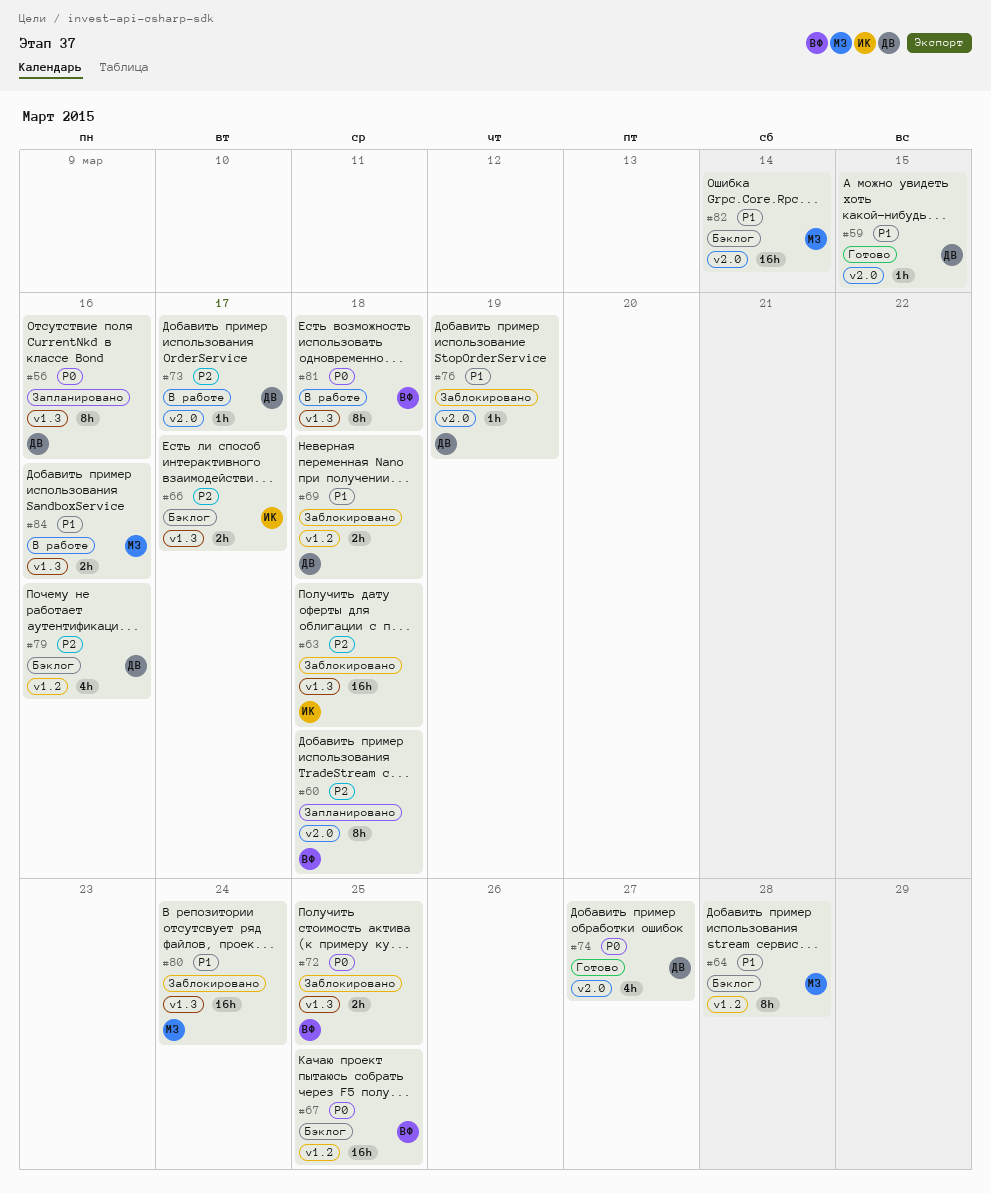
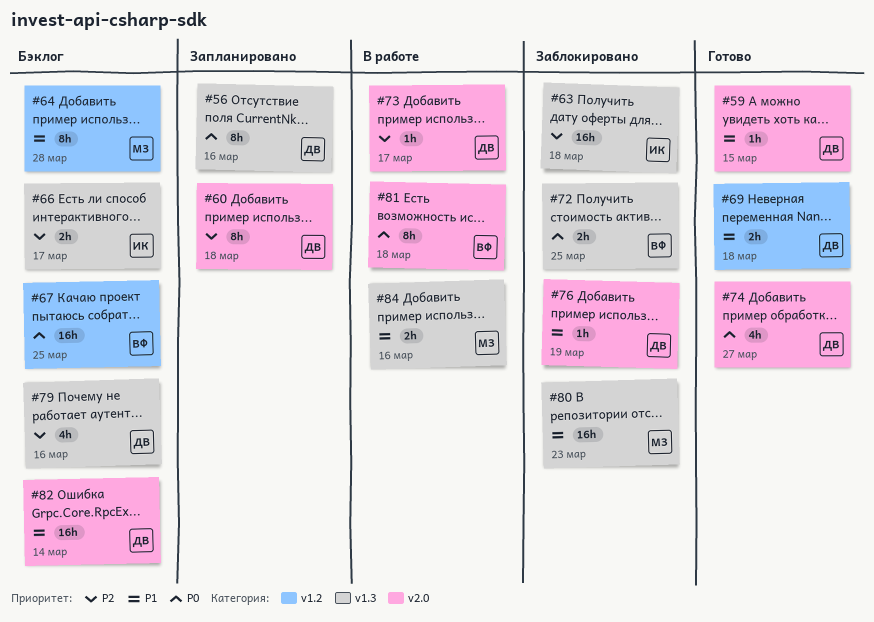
#60, owner: ВФ -> ДВ
#69, status: Заблокировано -> Готово
#79, label: v1.2 -> v1.3
#80, due: Mar 24 -> Mar 23
#81, label: v1.3 -> v2.0
#82, owner: МЗ -> ДВ

